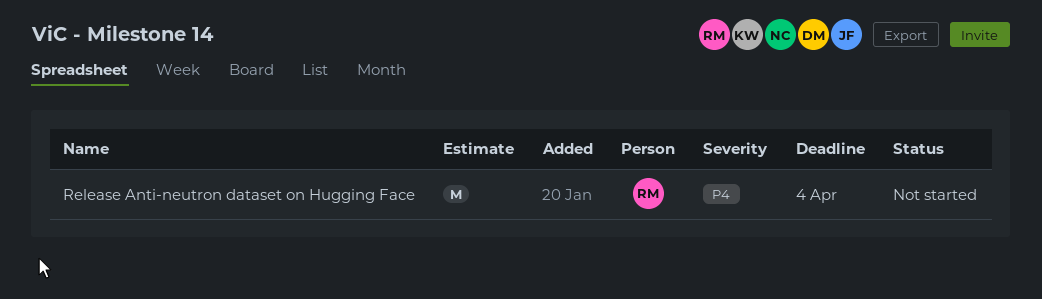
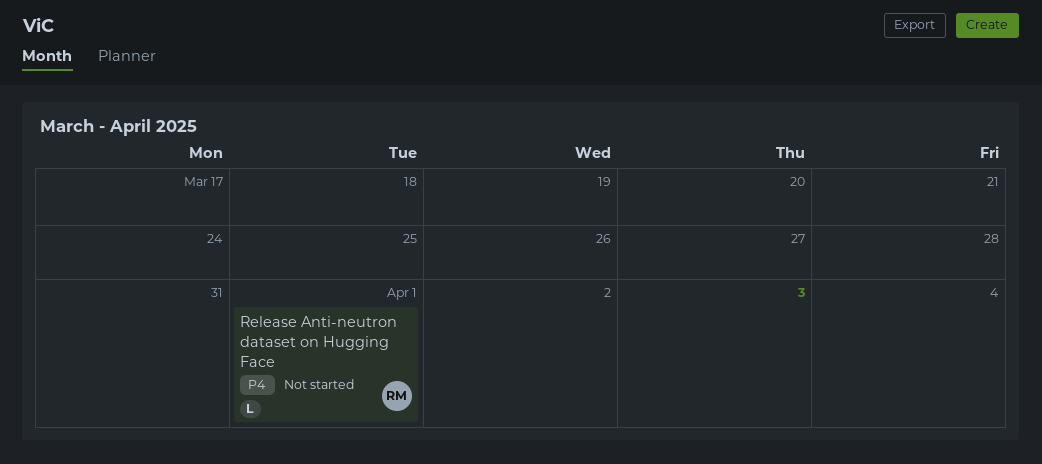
Release Anti-neutron dataset on Hugging Face, estimate: M -> L
Release Anti-neutron dataset on Hugging Face, due: Apr 4 -> Apr 1

